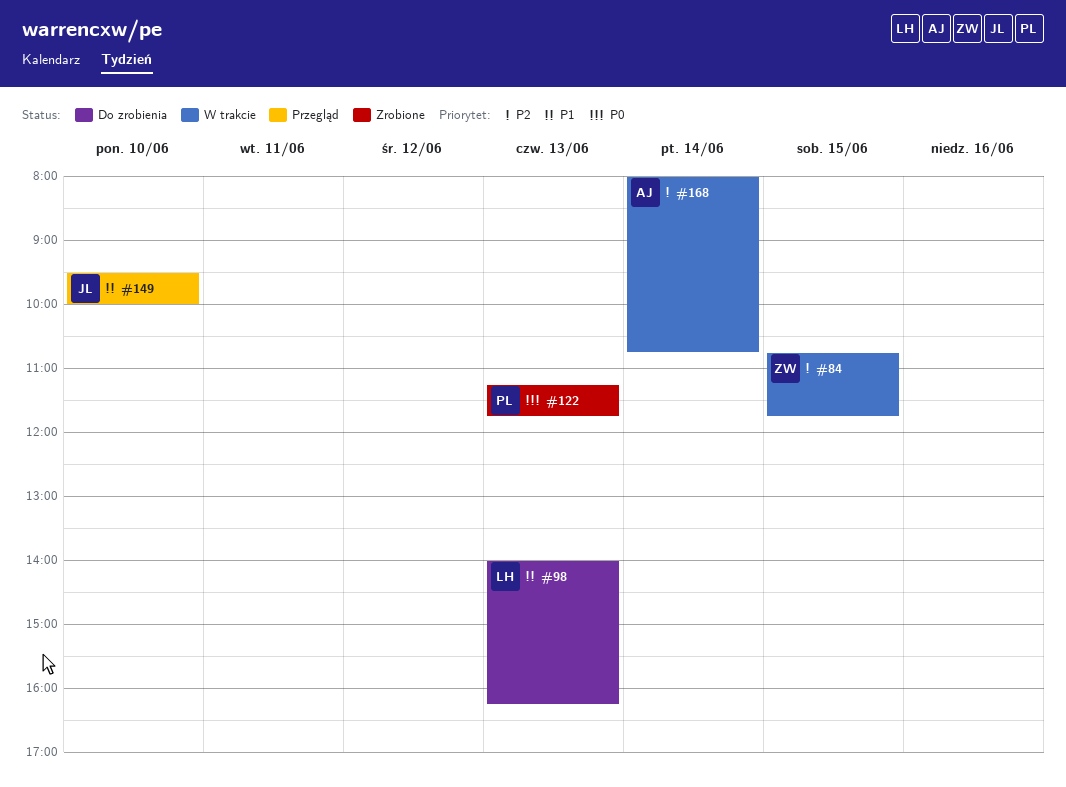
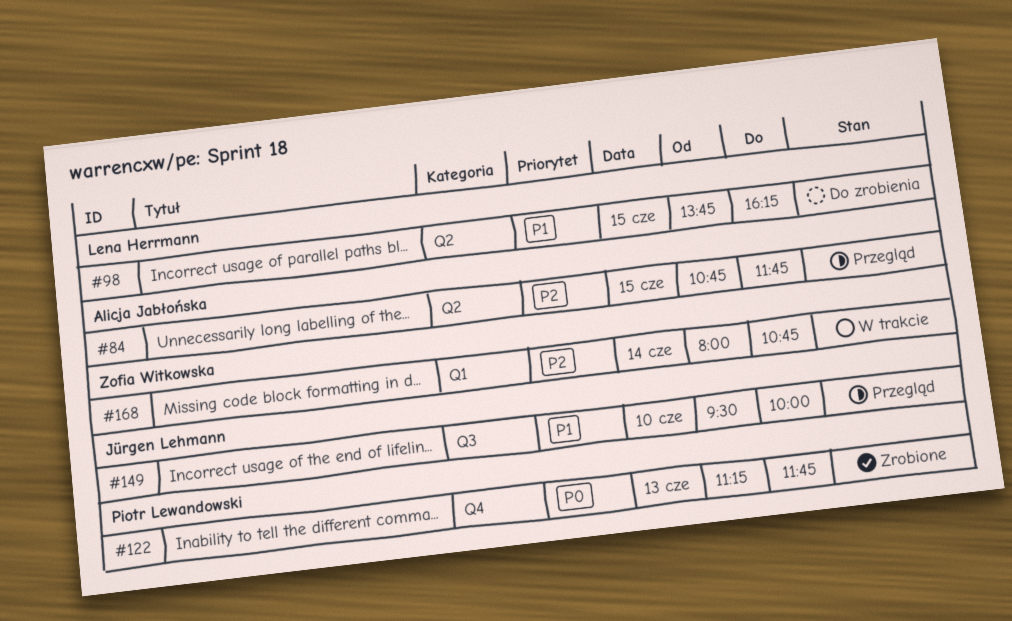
#84, status: W trakcie -> Przegląd
#84, owner: Zofia Witkowska -> Alicja Jabłońska
#98, day: Jun 13 -> Jun 15
#98, begins: 14:00 -> 13:45
#168, owner: Alicja Jabłońska -> Zofia Witkowska

